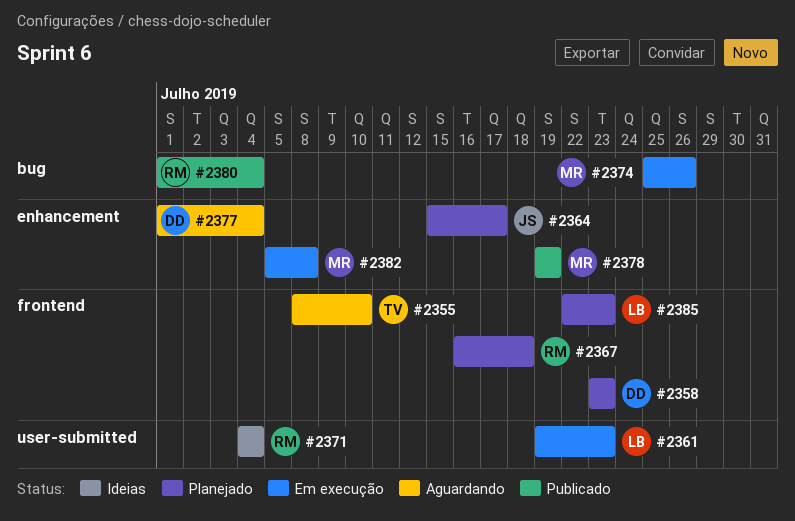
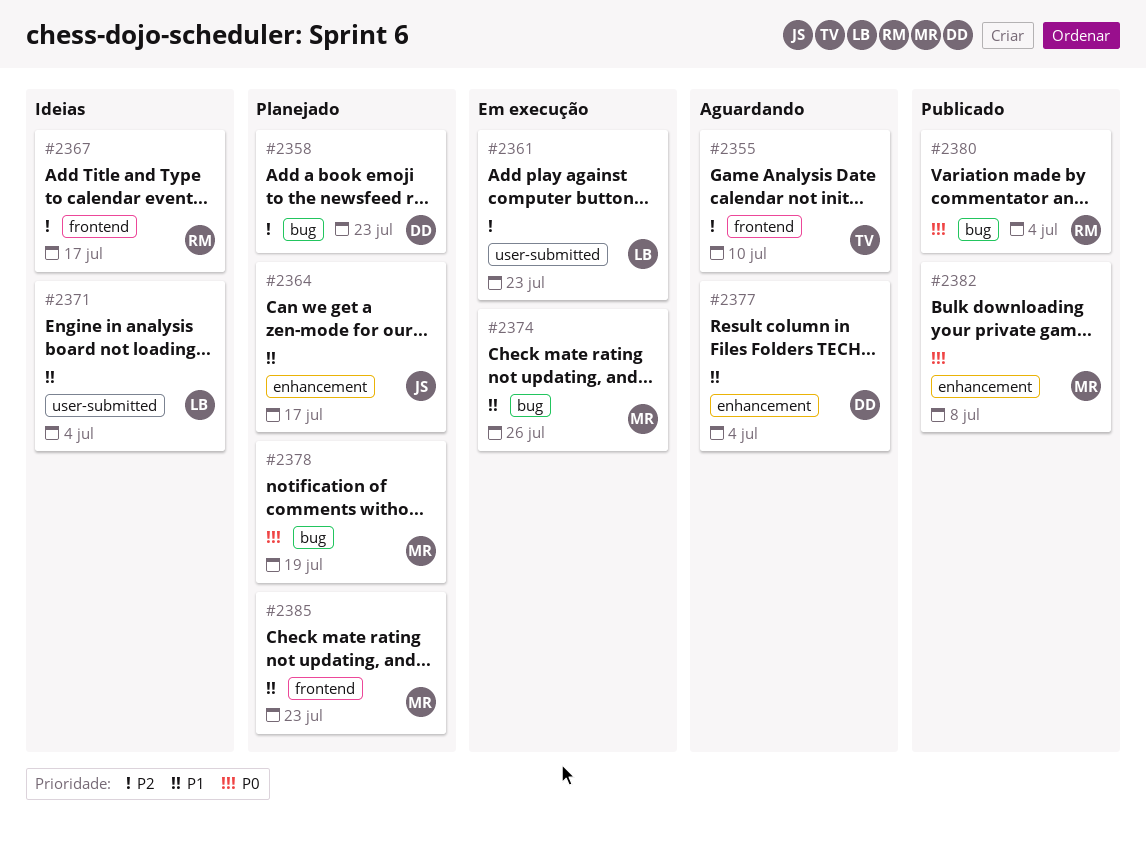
#2358, label: frontend -> bug
#2367, status: Planejado -> Ideias
#2367, due: Jul 18 -> Jul 17
#2371, owner: RM -> LB
#2378, status: Publicado -> Planejado
#2378, label: enhancement -> bug
#2382, status: Em execução -> Publicado
#2385, owner: LB -> MR

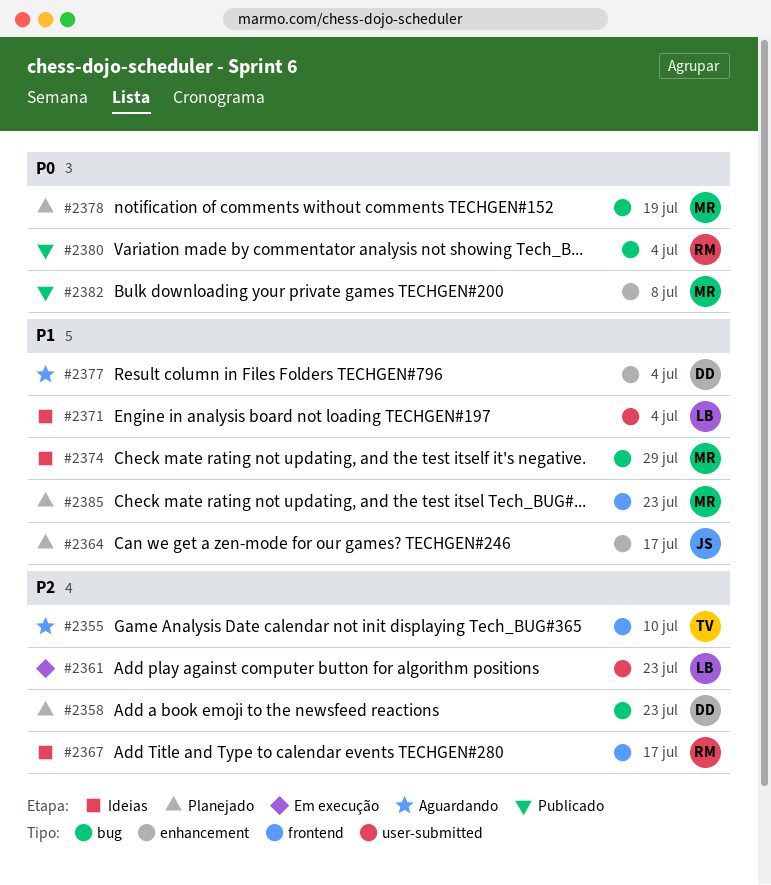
#2374, status: Em execução -> Ideias
#2374, due: Jul 26 -> Jul 29

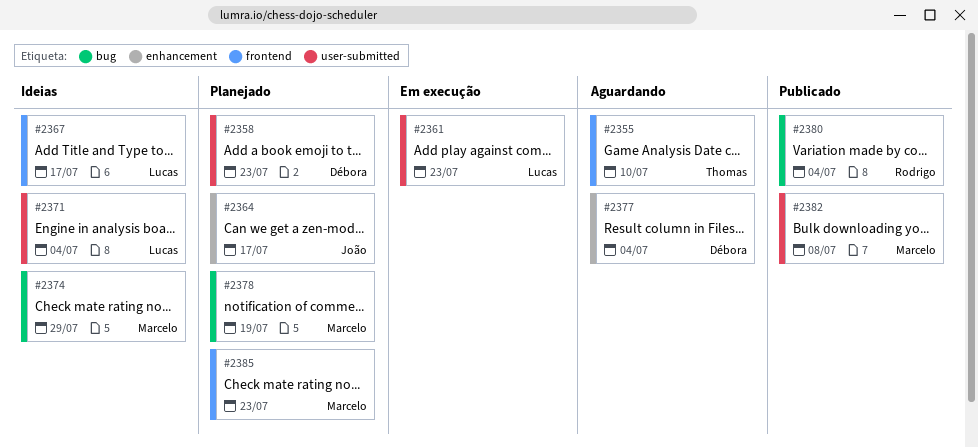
#2358, label: bug -> user-submitted
#2367, owner: Rodrigo -> Lucas
#2382, label: enhancement -> user-submitted

